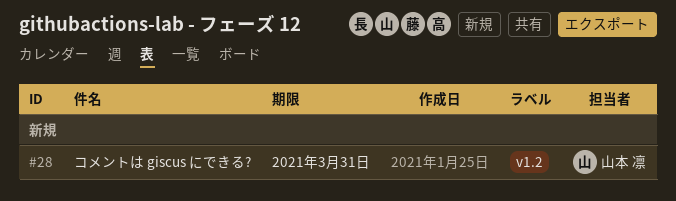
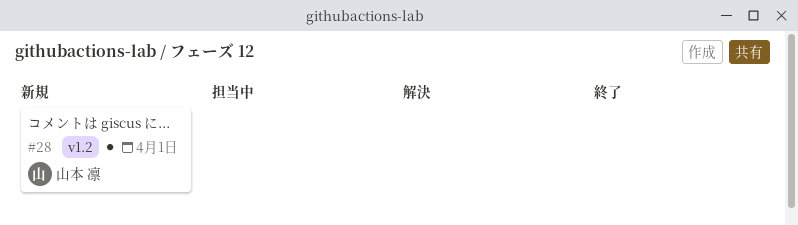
#28, due: Mar 31 -> Apr 1

